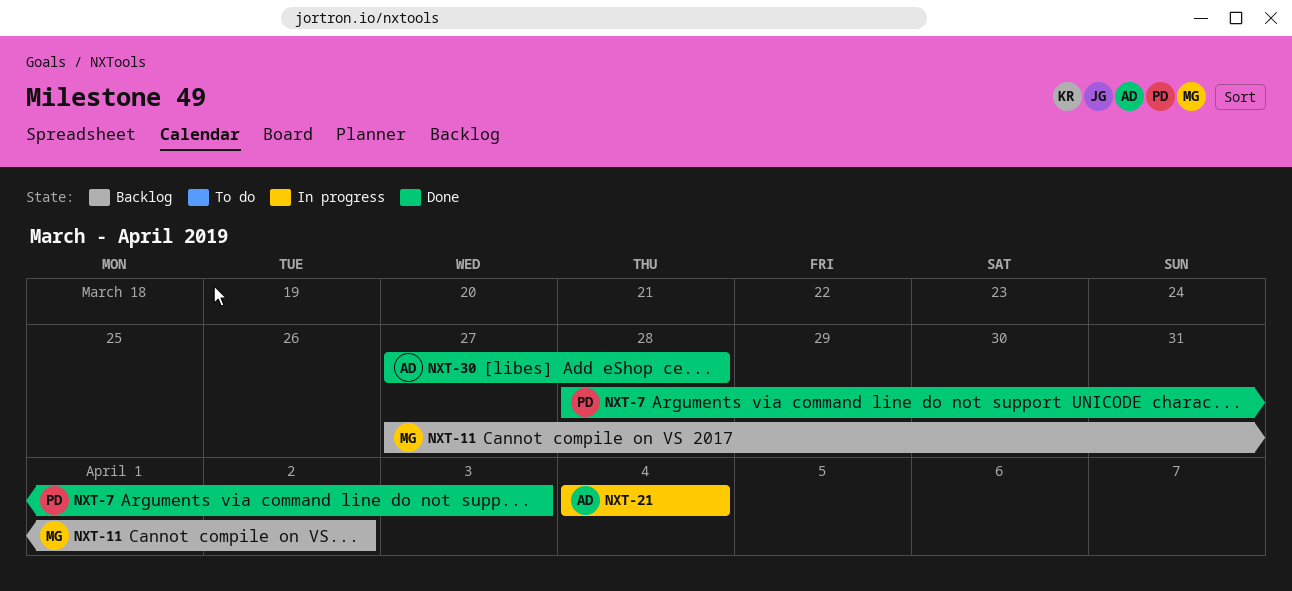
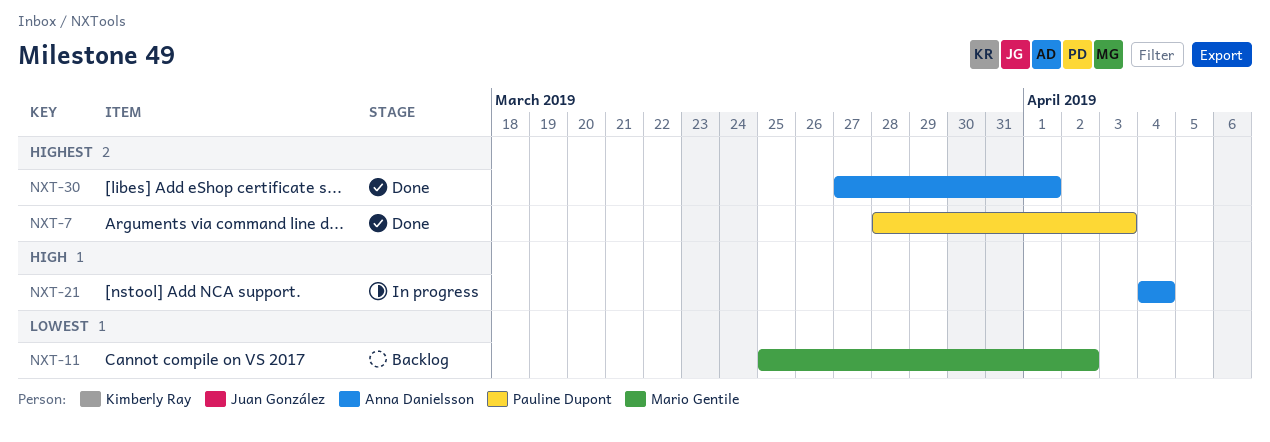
NXT-11, start: Mar 27 -> Mar 25
NXT-30, due: Mar 28 -> Apr 1

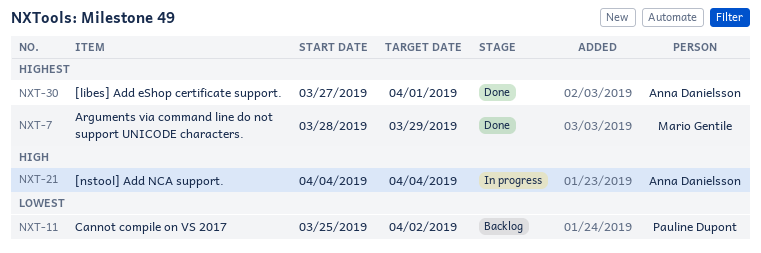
NXT-7, owner: Pauline Dupont -> Mario Gentile
NXT-7, due: Apr 3 -> Mar 29
NXT-11, owner: Mario Gentile -> Pauline Dupont

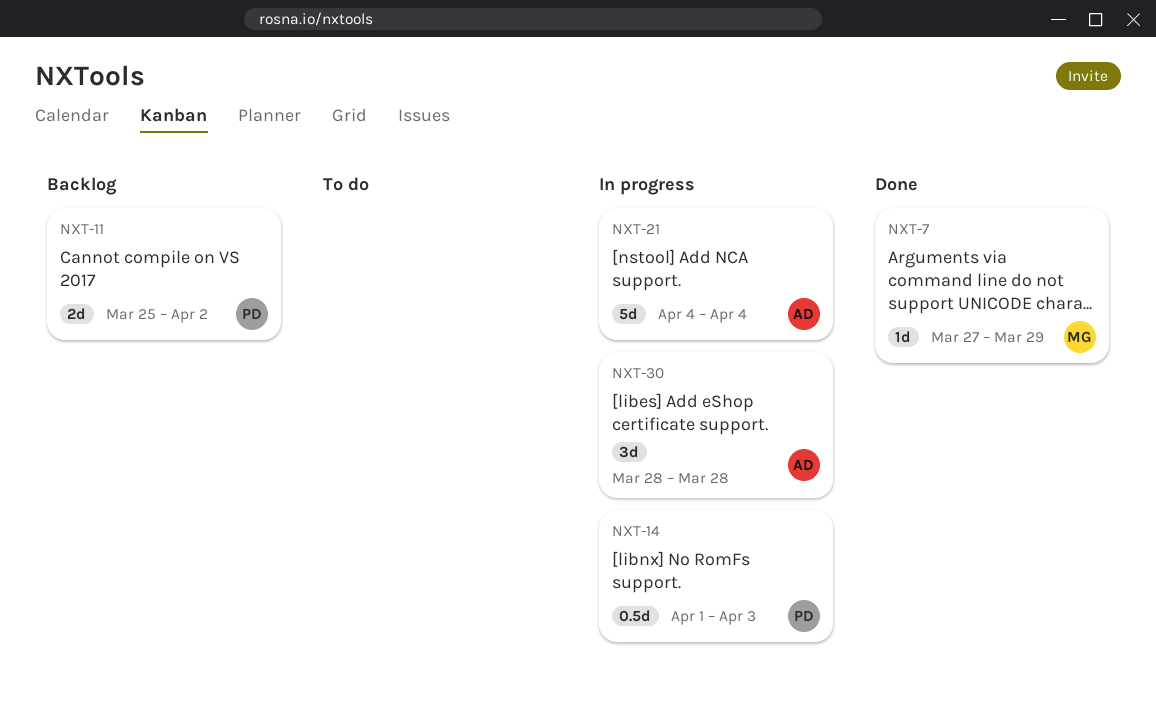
NXT-7, start: Mar 28 -> Mar 27
NXT-14: none -> present
NXT-30, status: Done -> In progress
NXT-30, start: Mar 27 -> Mar 28
NXT-30, due: Apr 1 -> Mar 28

